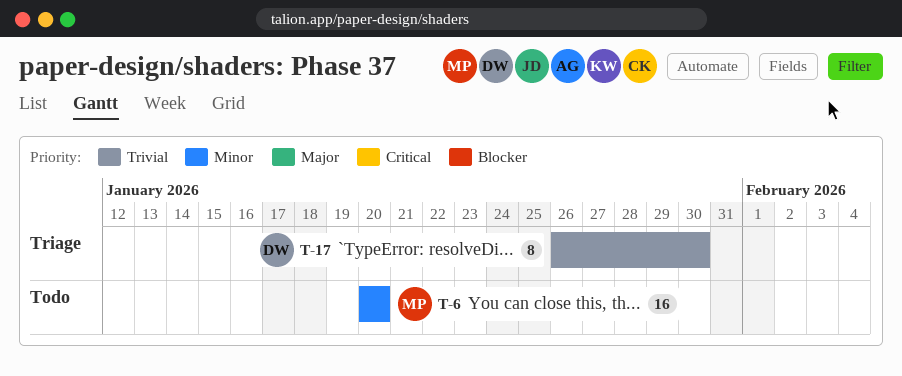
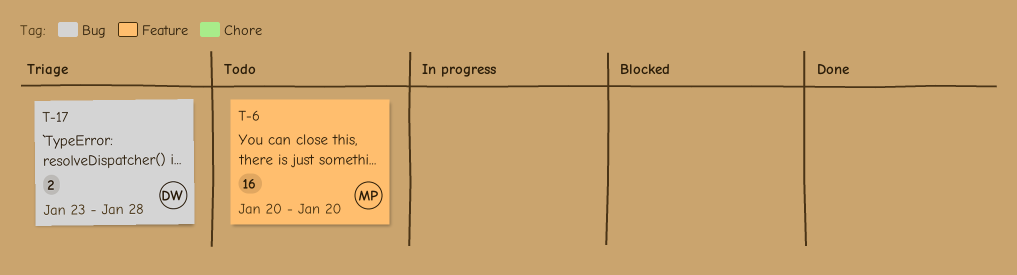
T-17, estimate: 8 -> 2
T-17, start: Jan 26 -> Jan 23
T-17, due: Jan 30 -> Jan 28

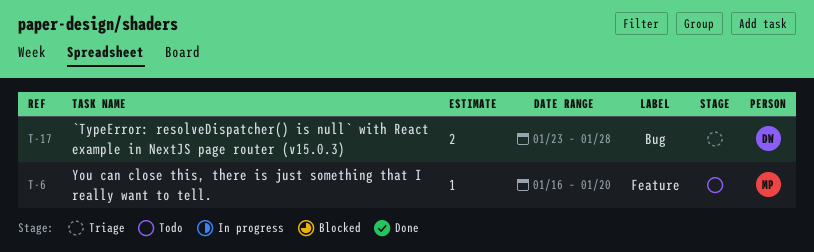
T-6, estimate: 16 -> 1
T-6, start: Jan 20 -> Jan 16

